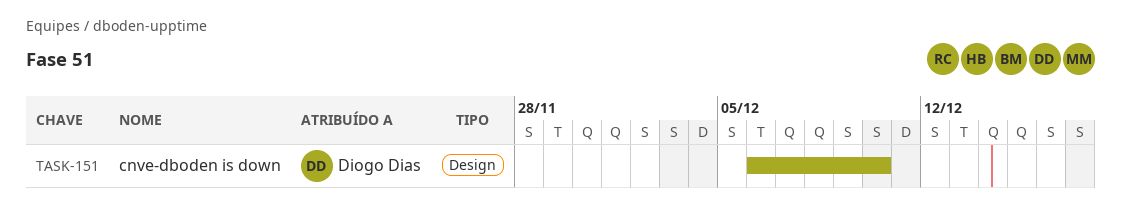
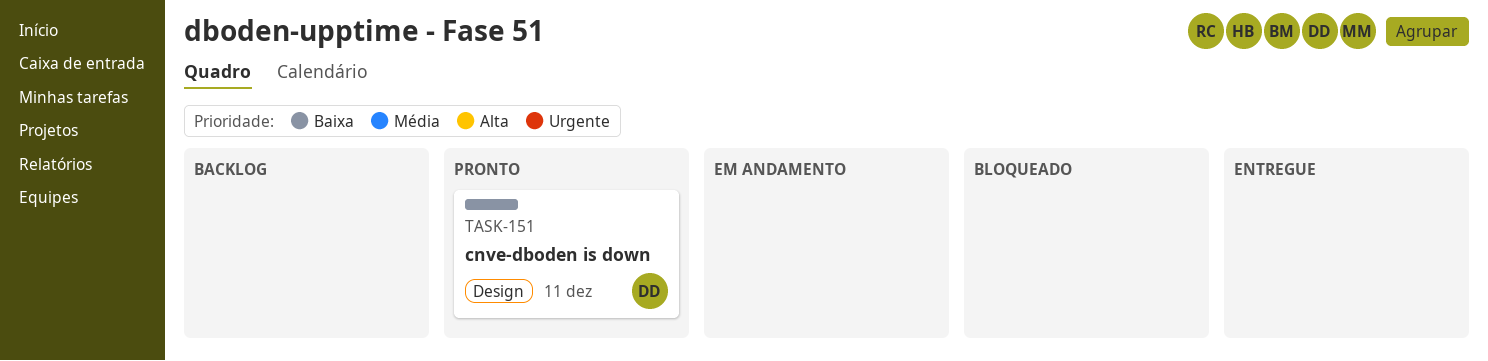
TASK-151, due: Dec 10 -> Dec 11

